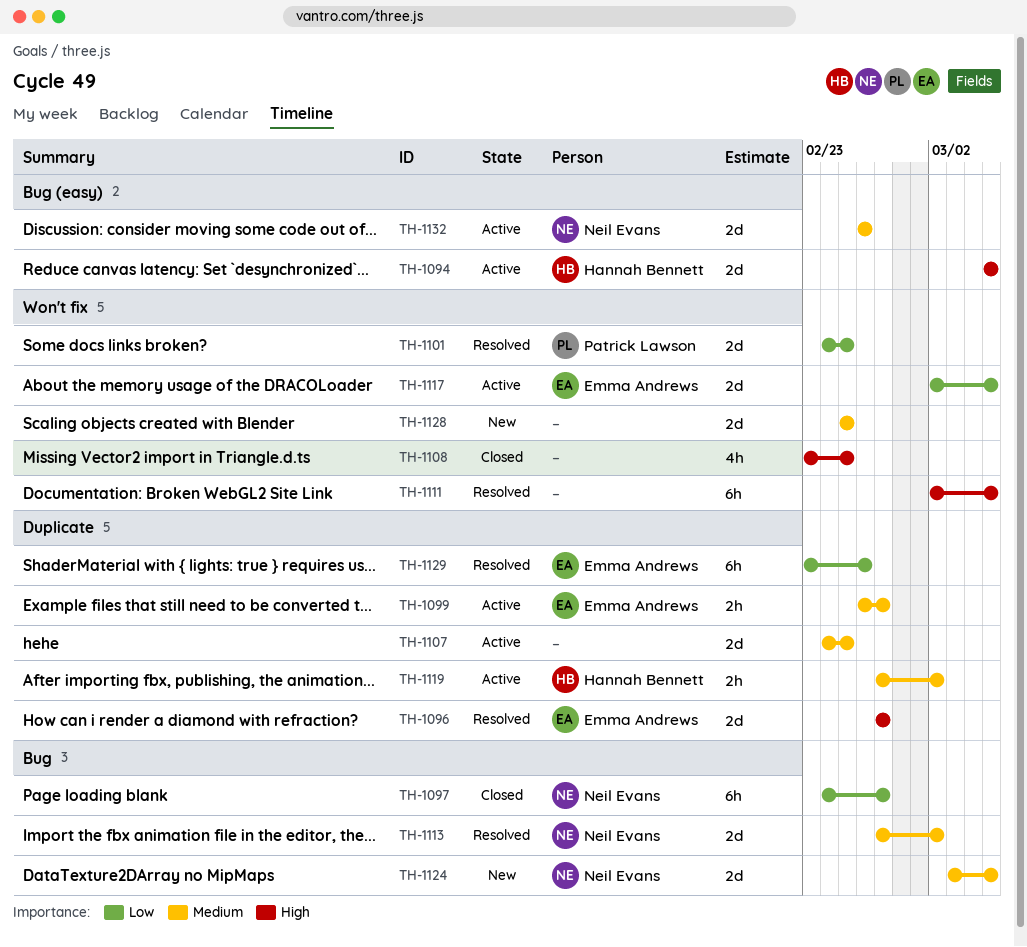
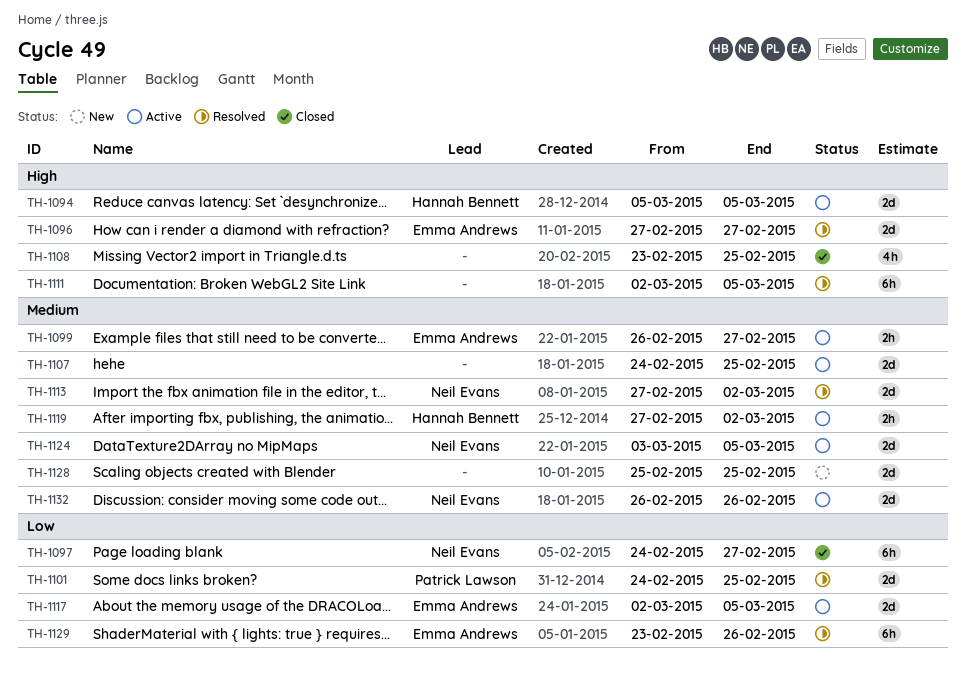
TH-1124, status: New -> Active

